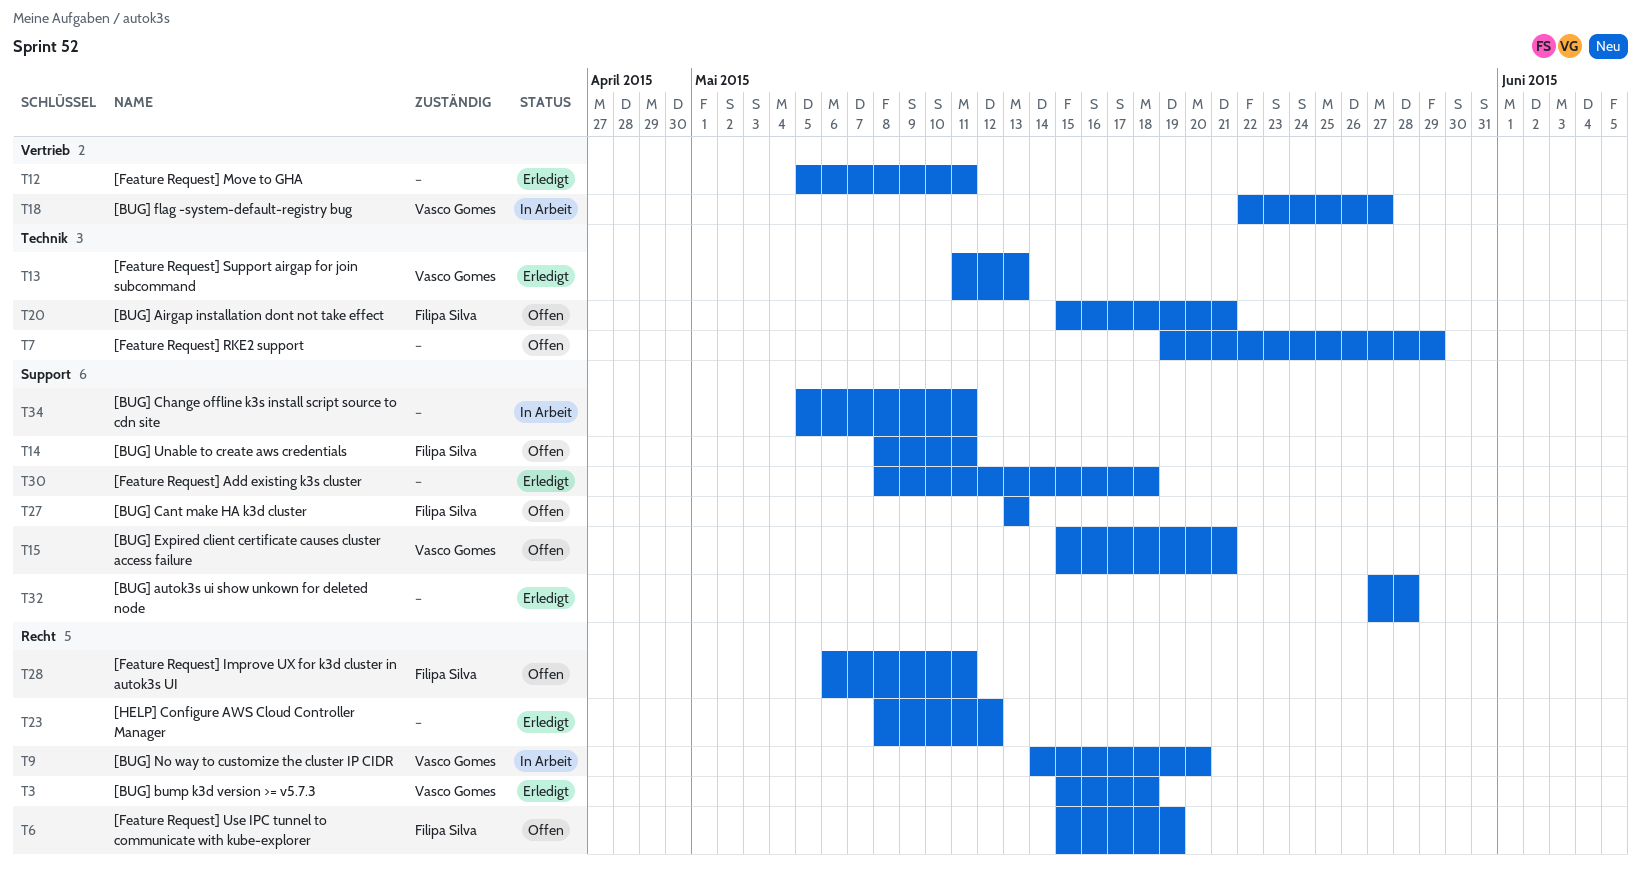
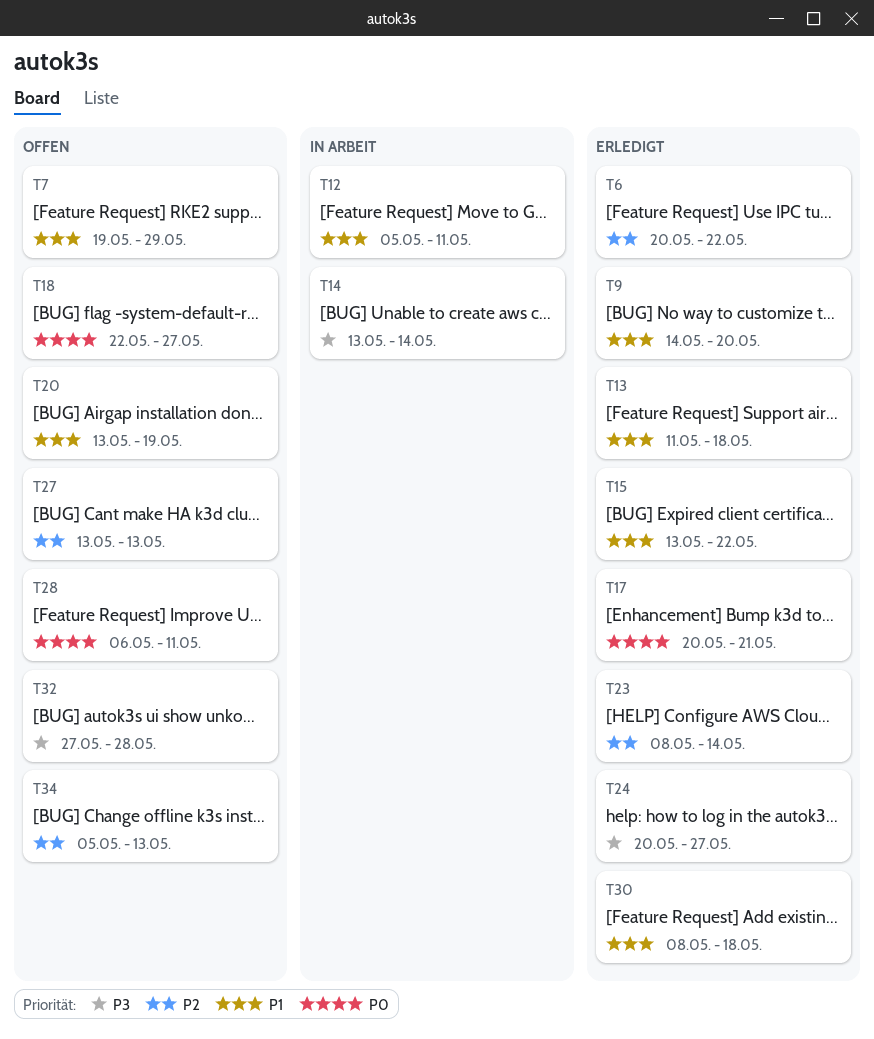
T3: present -> none
T6, status: Offen -> Erledigt
T6, start: May 15 -> May 20
T6, due: May 19 -> May 22
T9, status: In Arbeit -> Erledigt
T12, status: Erledigt -> In Arbeit
T13, due: May 13 -> May 18
T14, status: Offen -> In Arbeit
T14, start: May 8 -> May 13
T14, due: May 11 -> May 14
T15, status: Offen -> Erledigt
T15, start: May 15 -> May 13
T15, due: May 21 -> May 22
T17: none -> present
T18, status: In Arbeit -> Offen
T20, start: May 15 -> May 13
T20, due: May 21 -> May 19
T23, due: May 12 -> May 14
T24: none -> present
T32, status: Erledigt -> Offen
T34, status: In Arbeit -> Offen
T34, due: May 11 -> May 13

